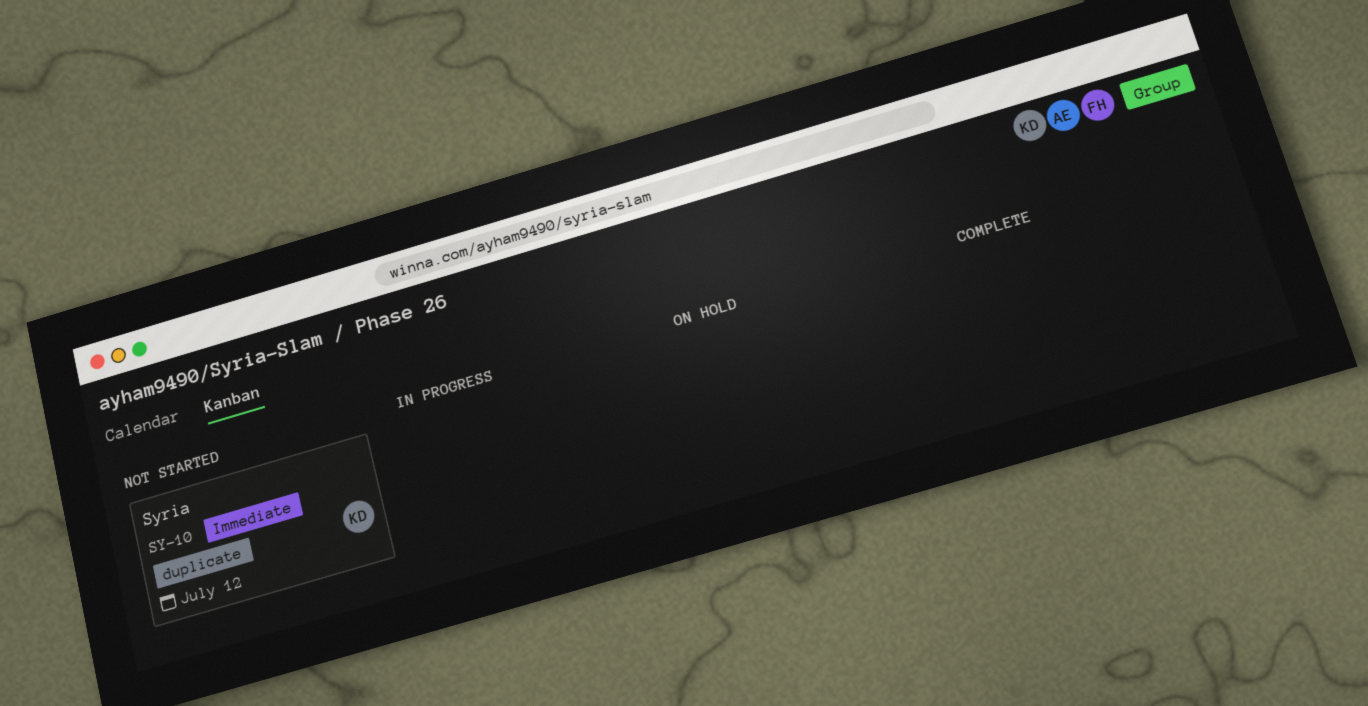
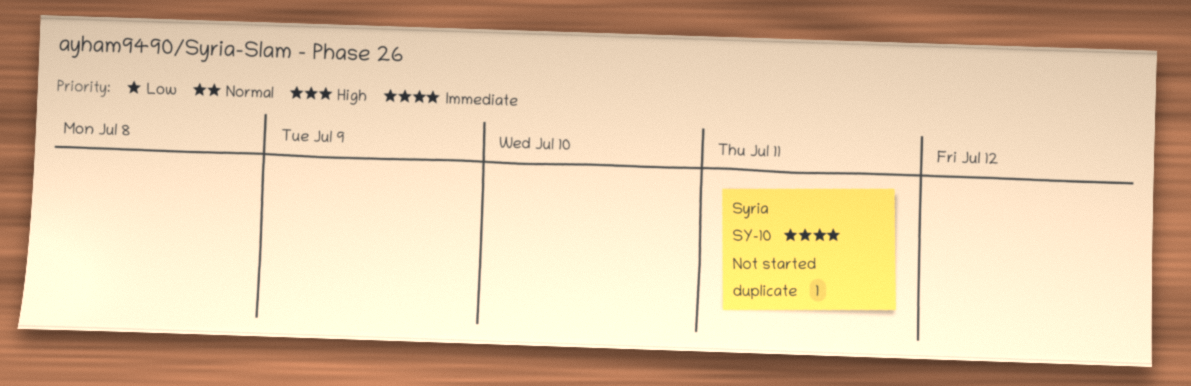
SY-10, due: Jul 12 -> Jul 11

